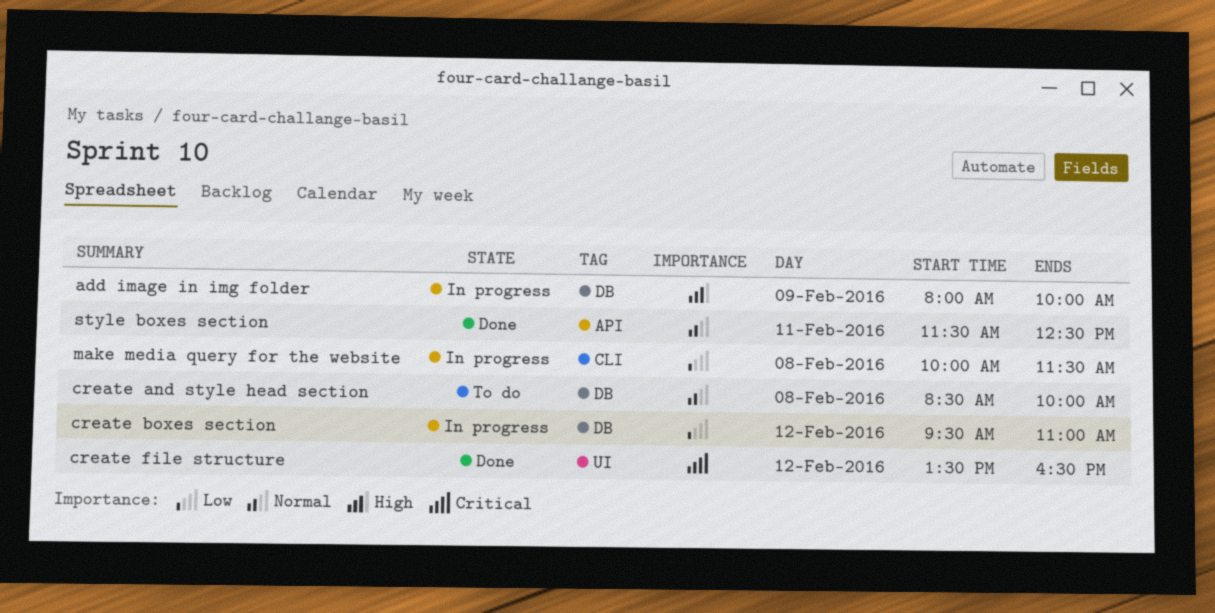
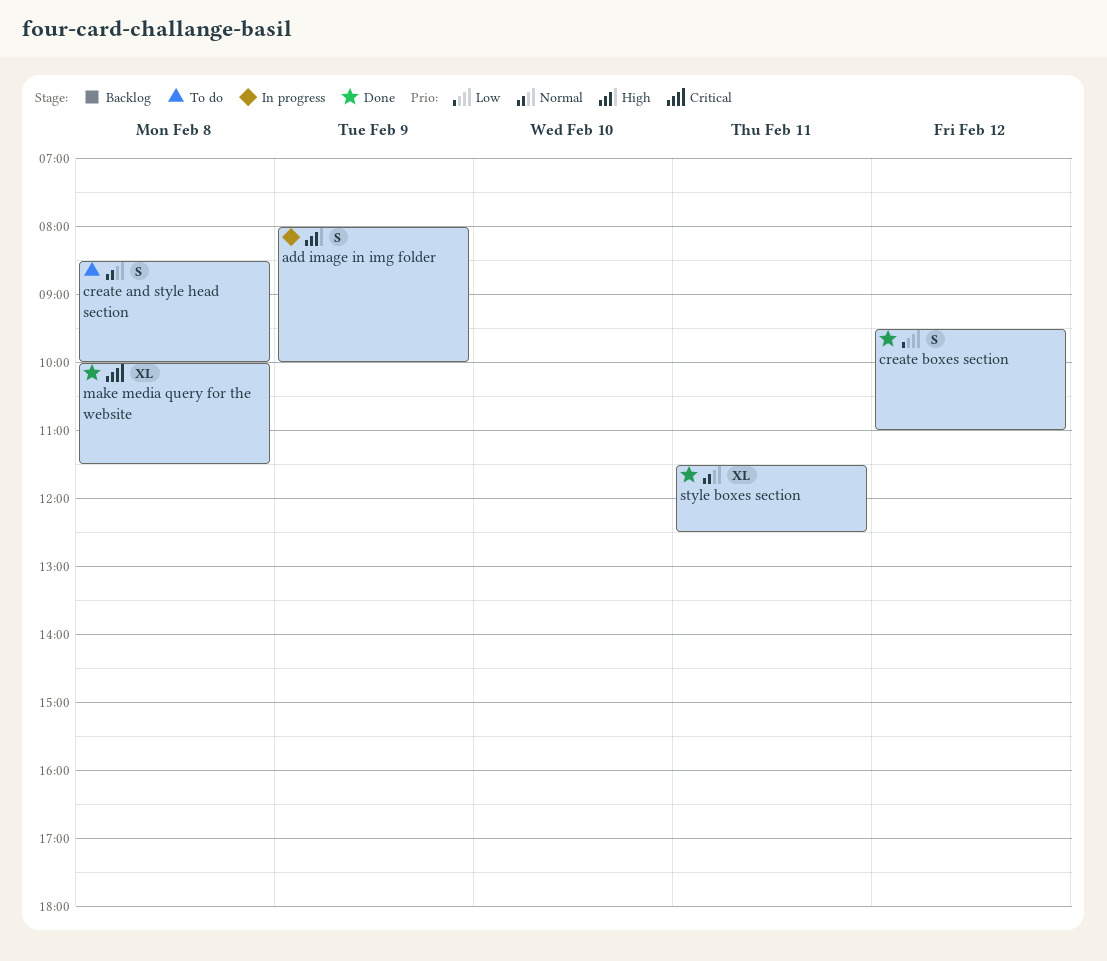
create boxes section, status: In progress -> Done
create file structure: present -> none
make media query for the website, status: In progress -> Done
make media query for the website, priority: Low -> Critical

